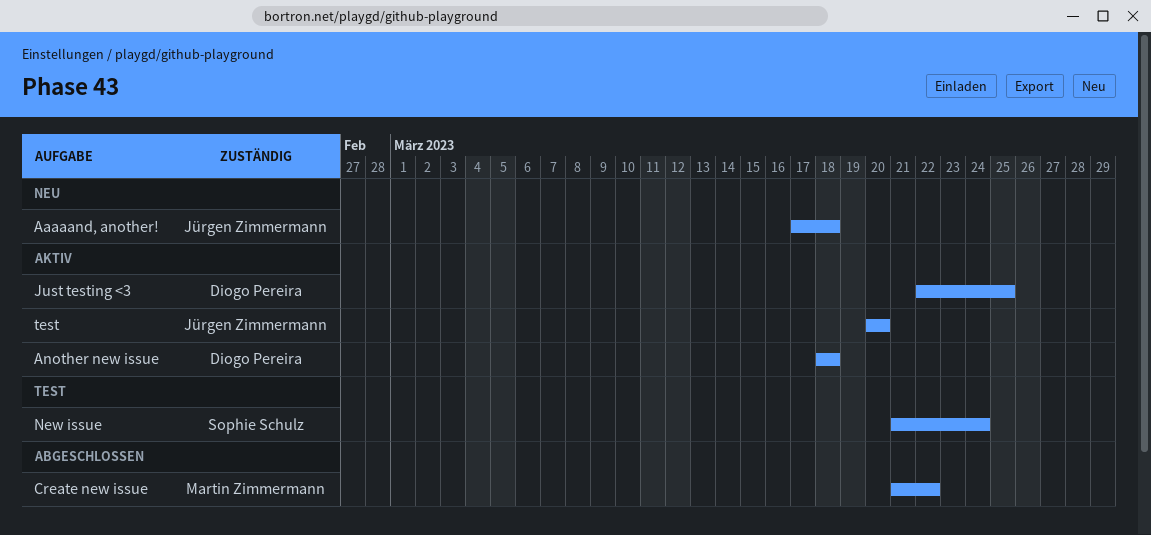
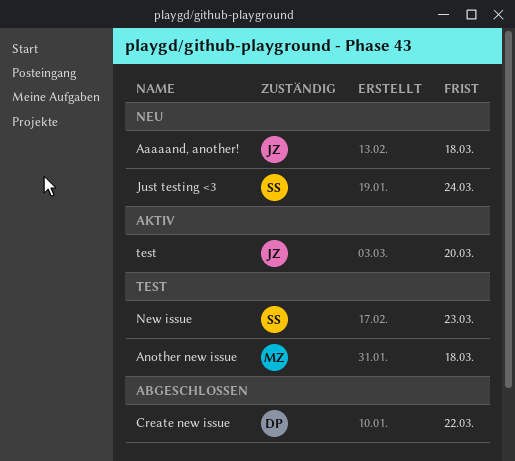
Another new issue, status: Aktiv -> Test
Another new issue, owner: Diogo Pereira -> Martin Zimmermann
Create new issue, owner: Martin Zimmermann -> Diogo Pereira
Just testing <3, status: Aktiv -> Neu
Just testing <3, owner: Diogo Pereira -> Sophie Schulz
Just testing <3, due: Mar 25 -> Mar 24
New issue, due: Mar 24 -> Mar 23

